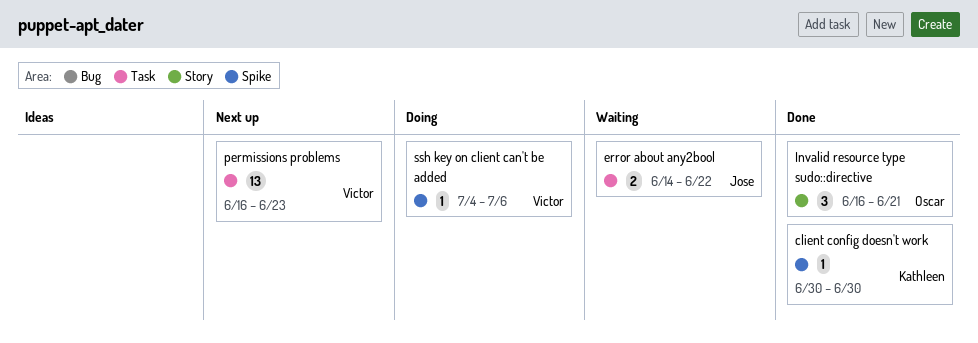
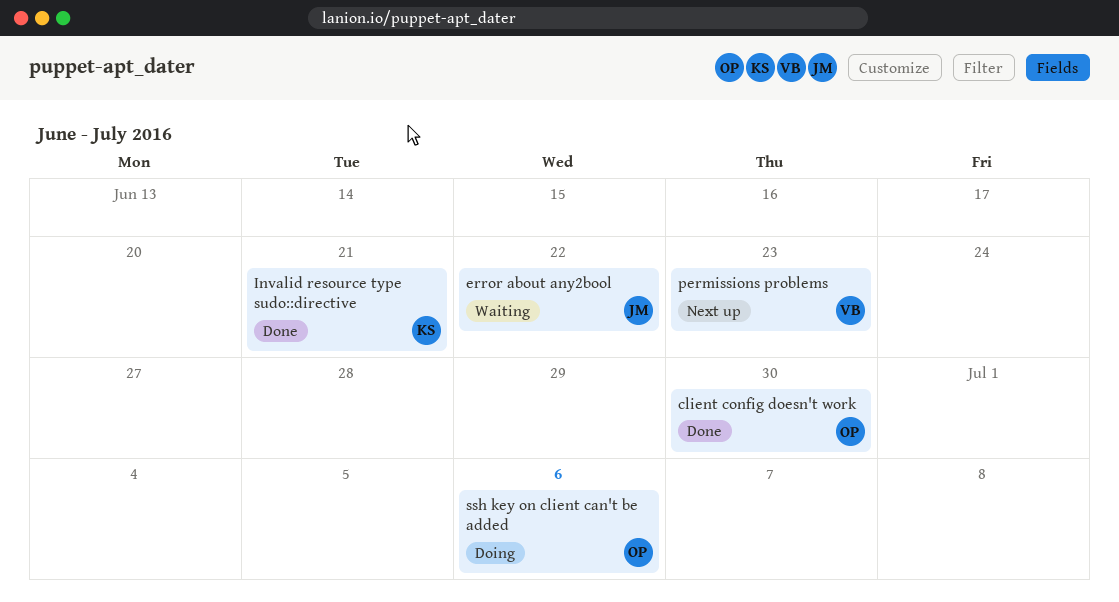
client config doesn't work, owner: Kathleen -> Oscar
Invalid resource type sudo::directive, owner: Oscar -> Kathleen
ssh key on client can't be added, owner: Victor -> Oscar

